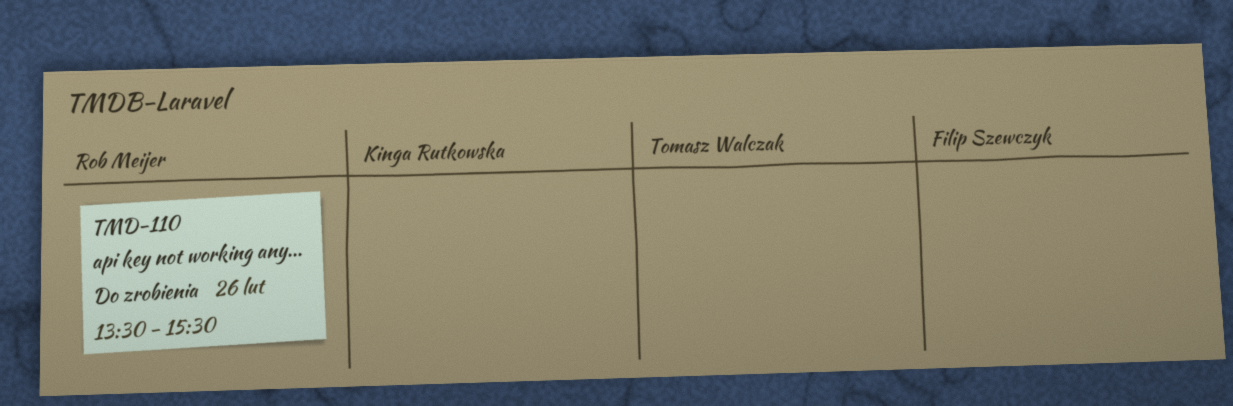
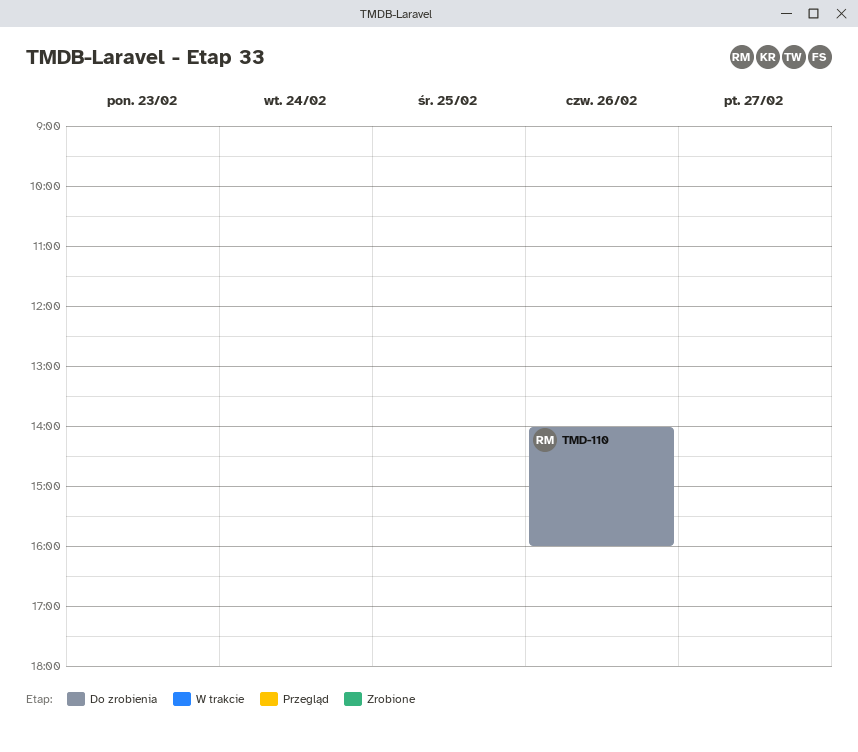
TMD-110, begins: 13:30 -> 14:00
TMD-110, ends: 15:30 -> 16:00

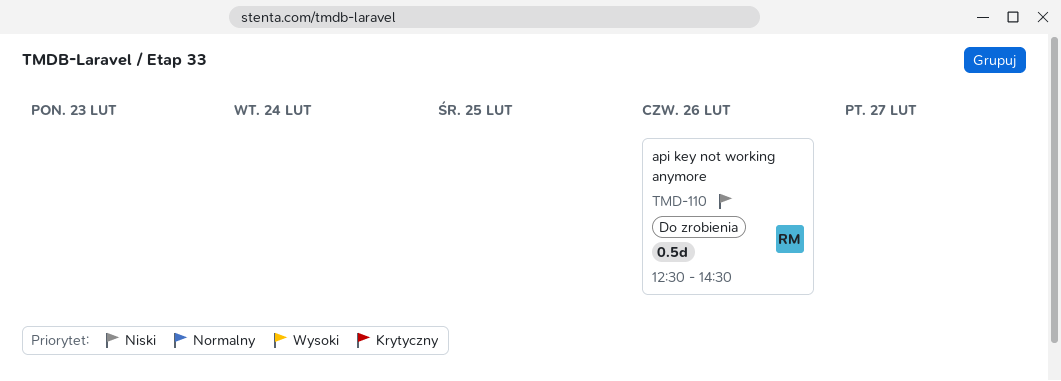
TMD-110, begins: 14:00 -> 12:30
TMD-110, ends: 16:00 -> 14:30

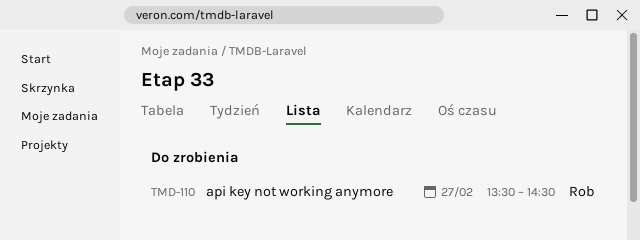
TMD-110, day: Feb 26 -> Feb 27
TMD-110, begins: 12:30 -> 13:30

